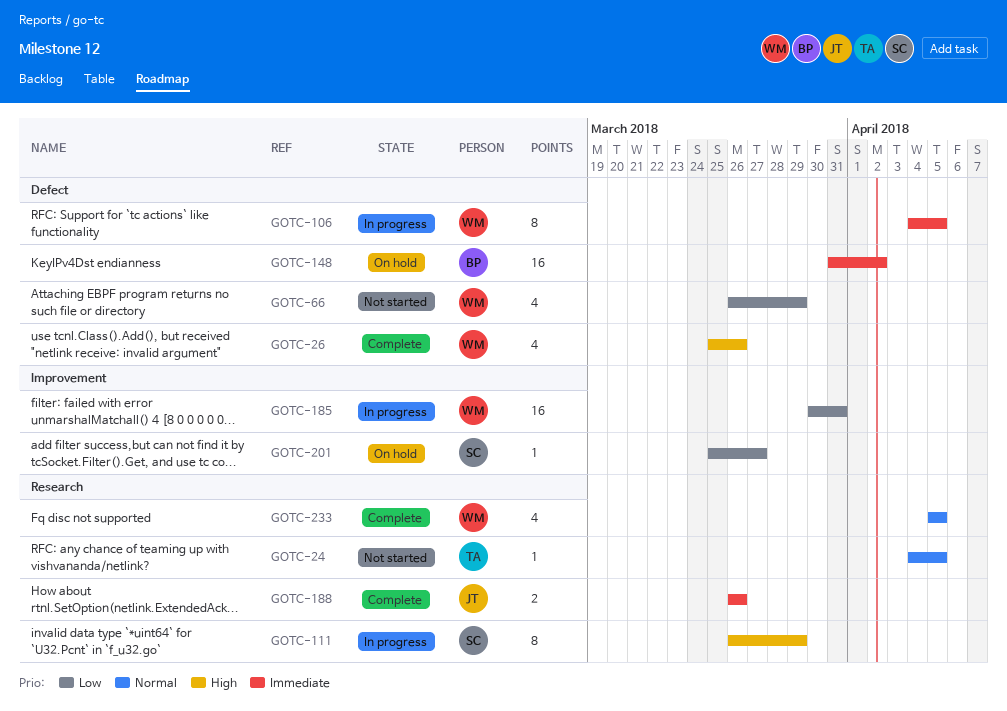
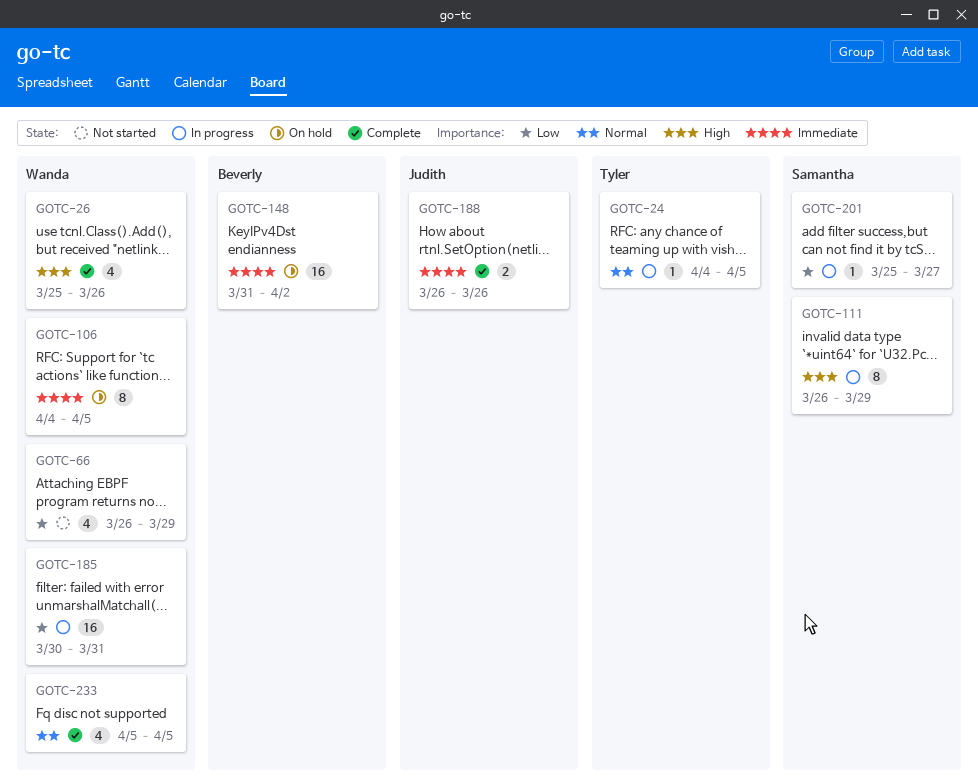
GOTC-24, status: Not started -> In progress
GOTC-106, status: In progress -> On hold
GOTC-201, status: On hold -> In progress

